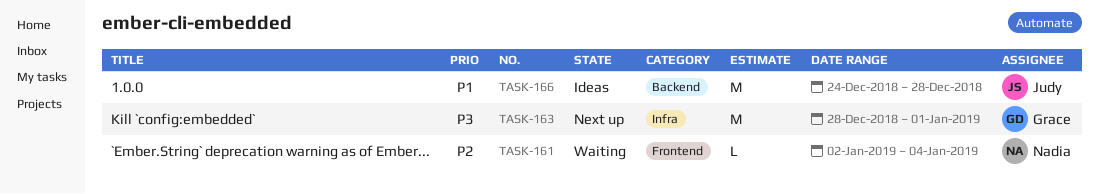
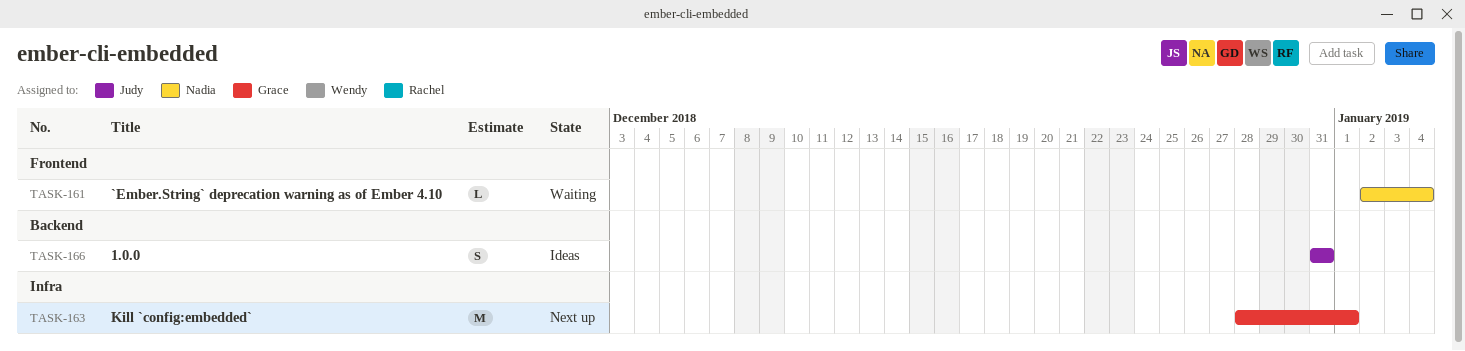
TASK-166, estimate: M -> S
TASK-166, start: Dec 24 -> Dec 31
TASK-166, due: Dec 28 -> Dec 31

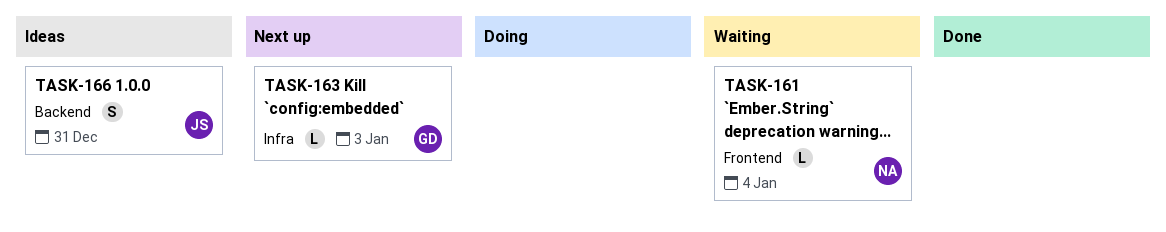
TASK-163, estimate: M -> L
TASK-163, due: Jan 1 -> Jan 3

